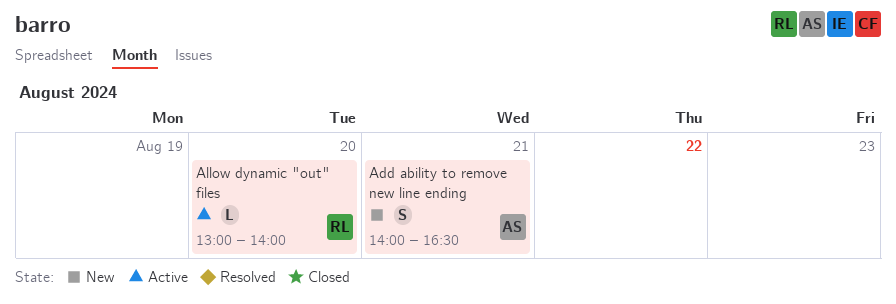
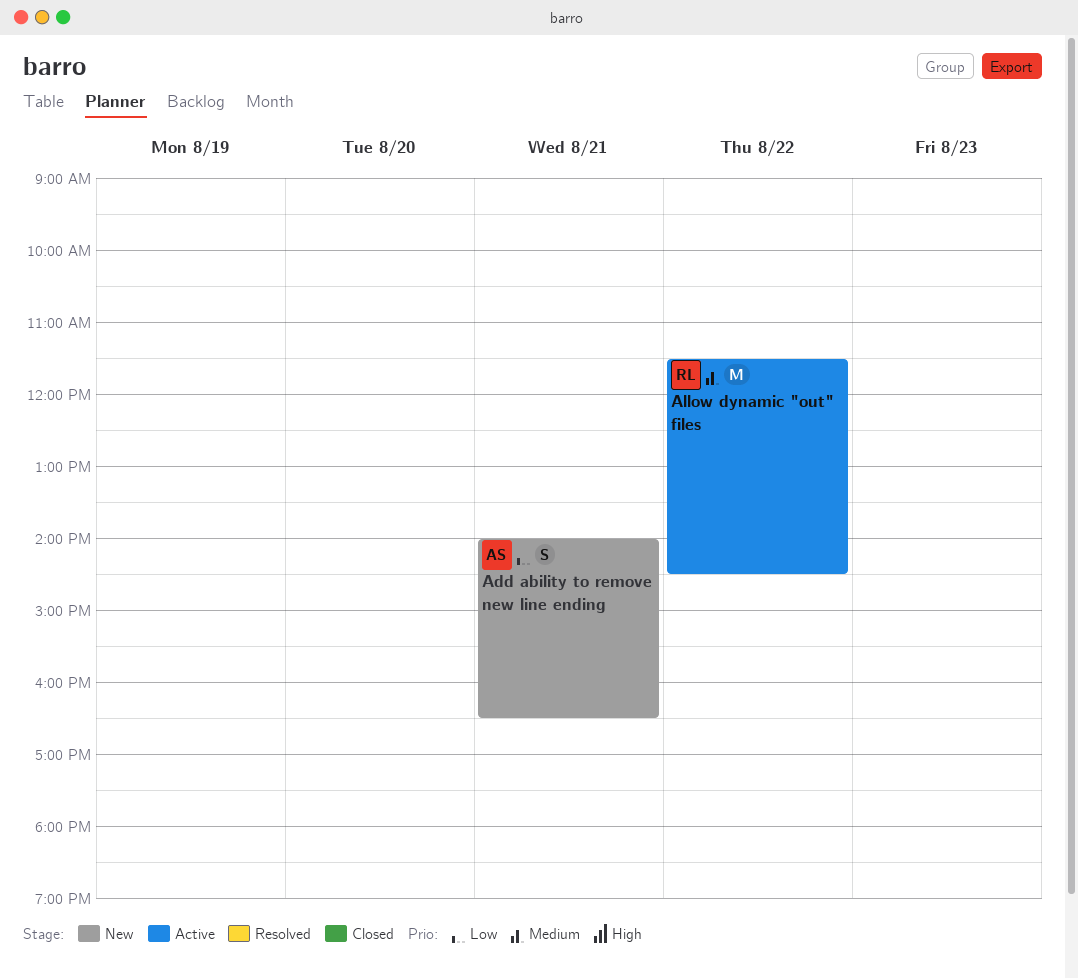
Allow dynamic "out" files, estimate: L -> M
Allow dynamic "out" files, day: Aug 20 -> Aug 22
Allow dynamic "out" files, begins: 13:00 -> 11:30
Allow dynamic "out" files, ends: 14:00 -> 14:30

